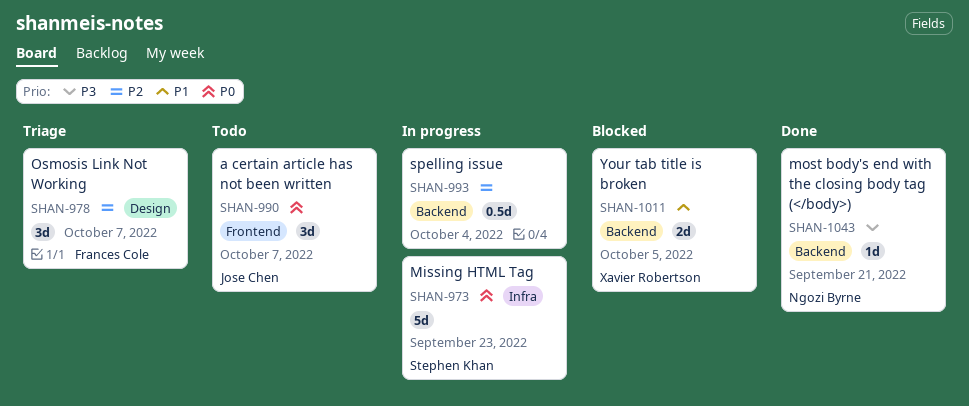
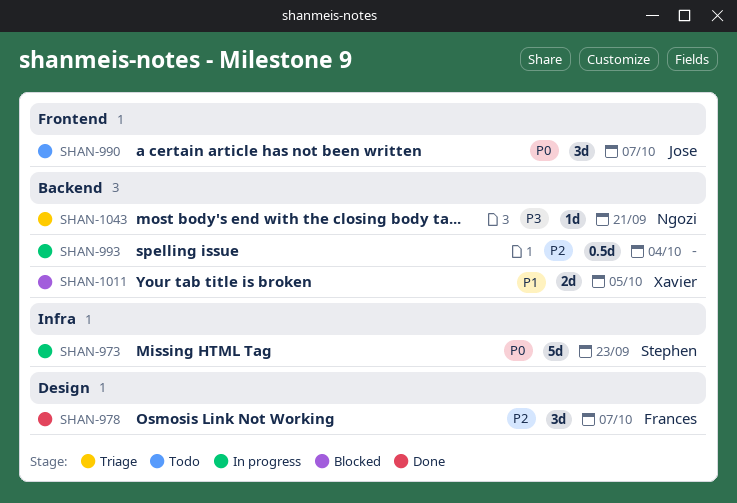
SHAN-978, status: Triage -> Done
SHAN-1043, status: Done -> Triage

